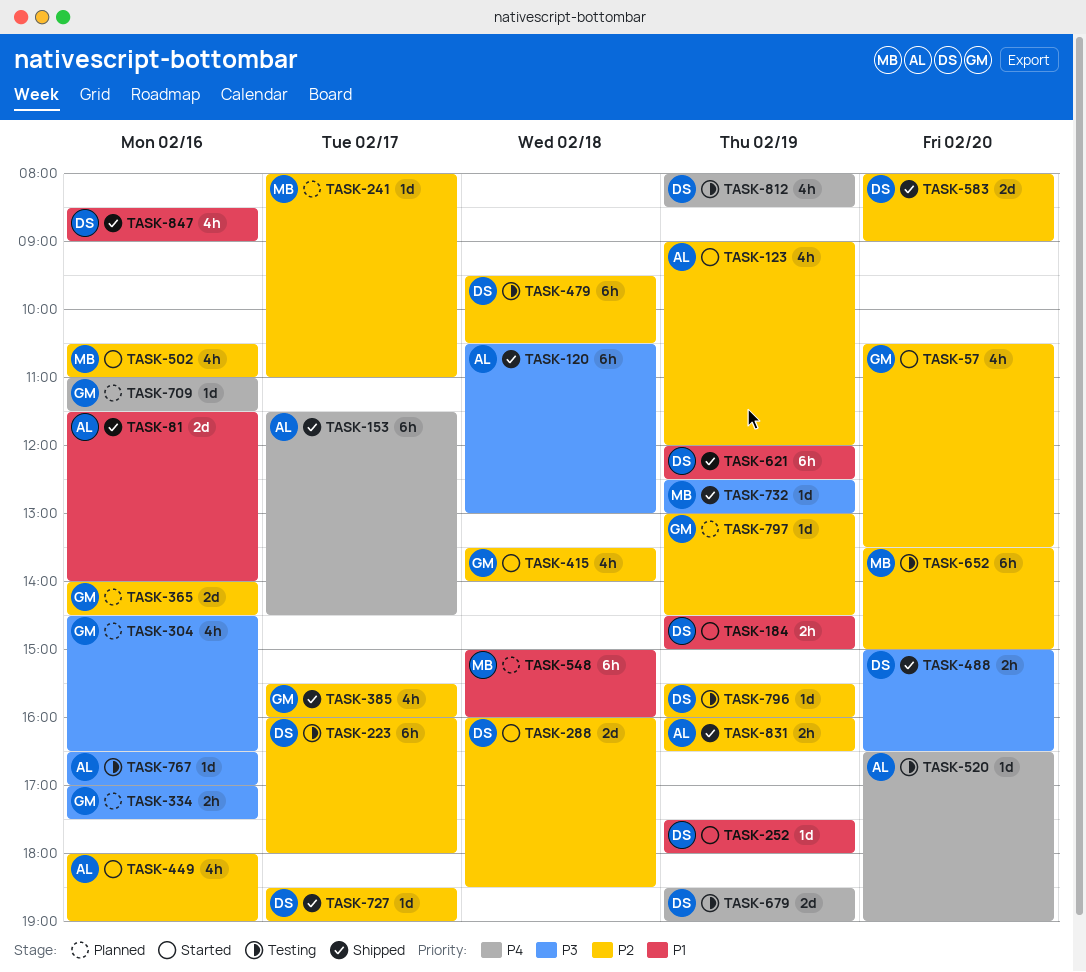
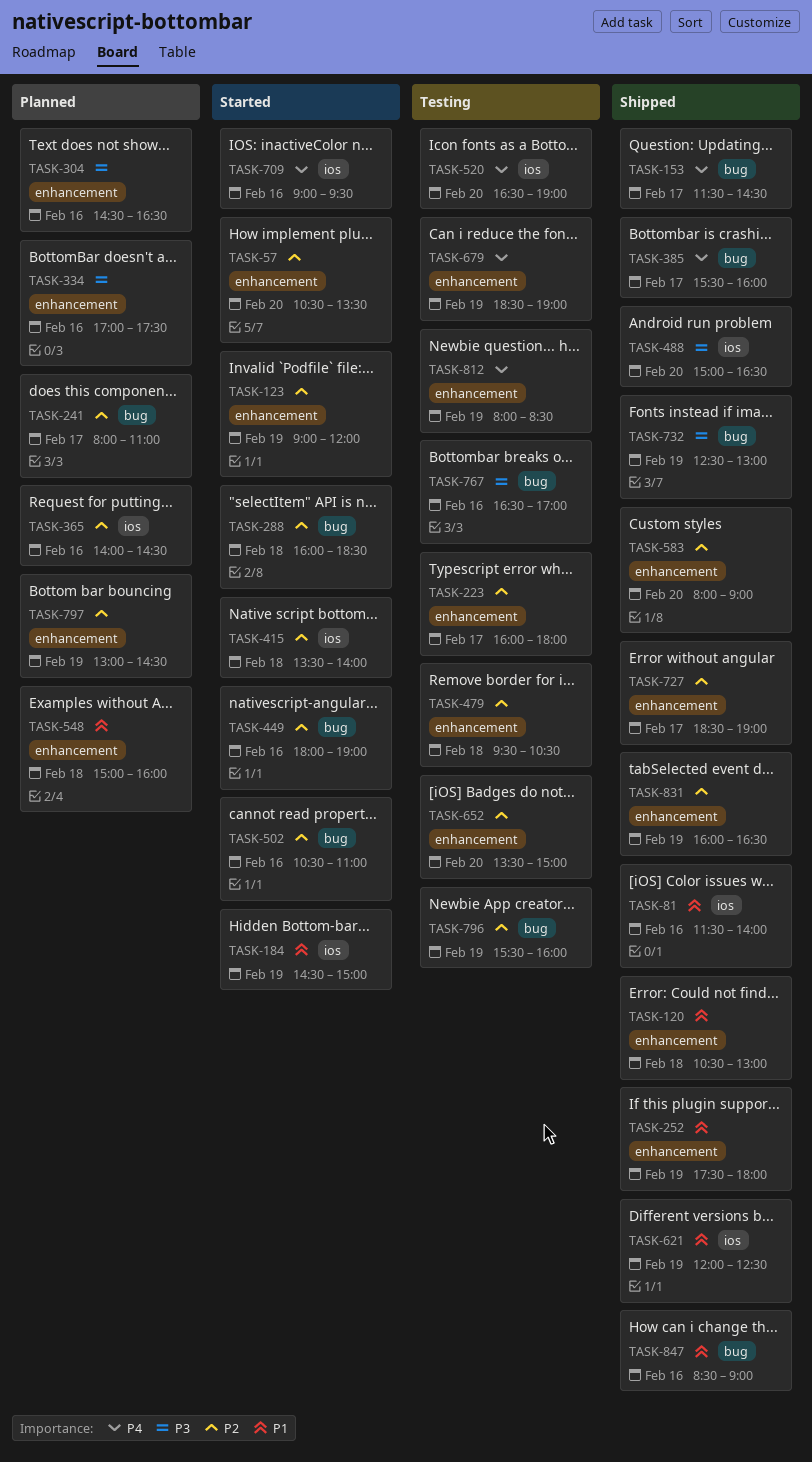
TASK-120, priority: P3 -> P1
TASK-252, status: Started -> Shipped
TASK-385, priority: P2 -> P4
TASK-709, status: Planned -> Started
TASK-709, begins: 11:00 -> 09:00
TASK-709, ends: 11:30 -> 09:30

